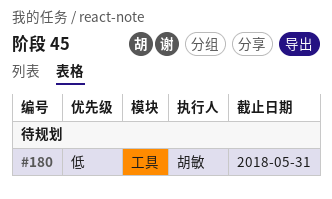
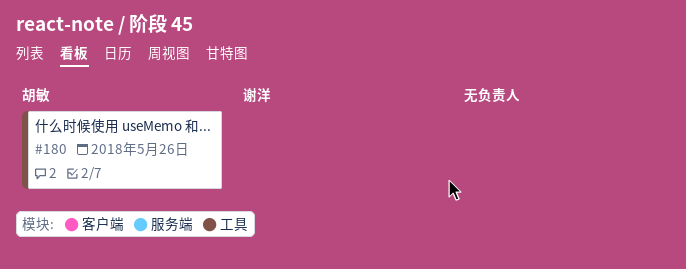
#180, due: May 31 -> May 26

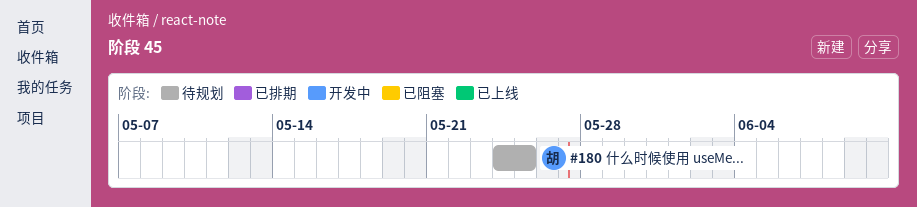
#180, due: May 26 -> May 25

